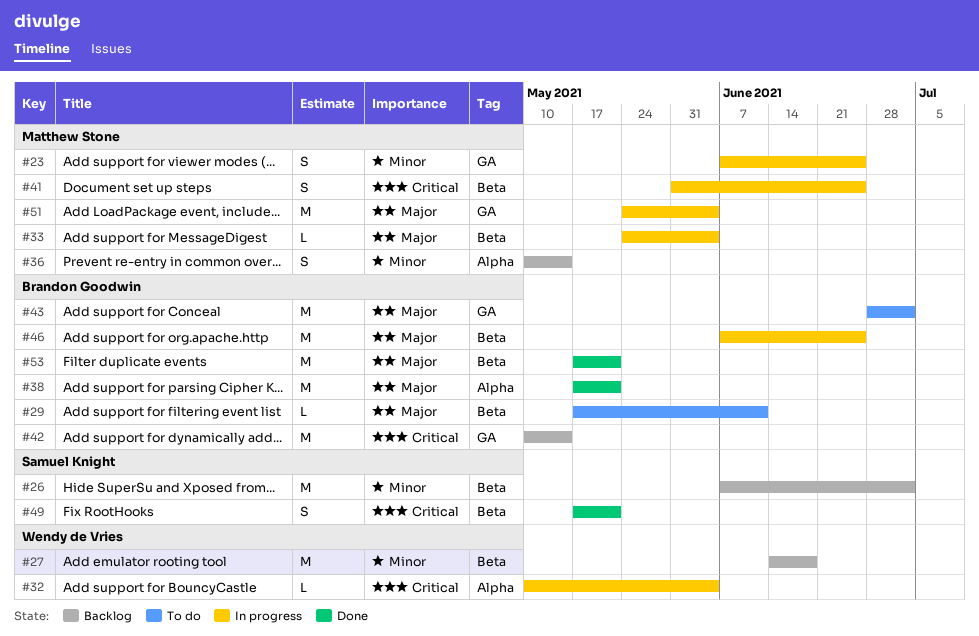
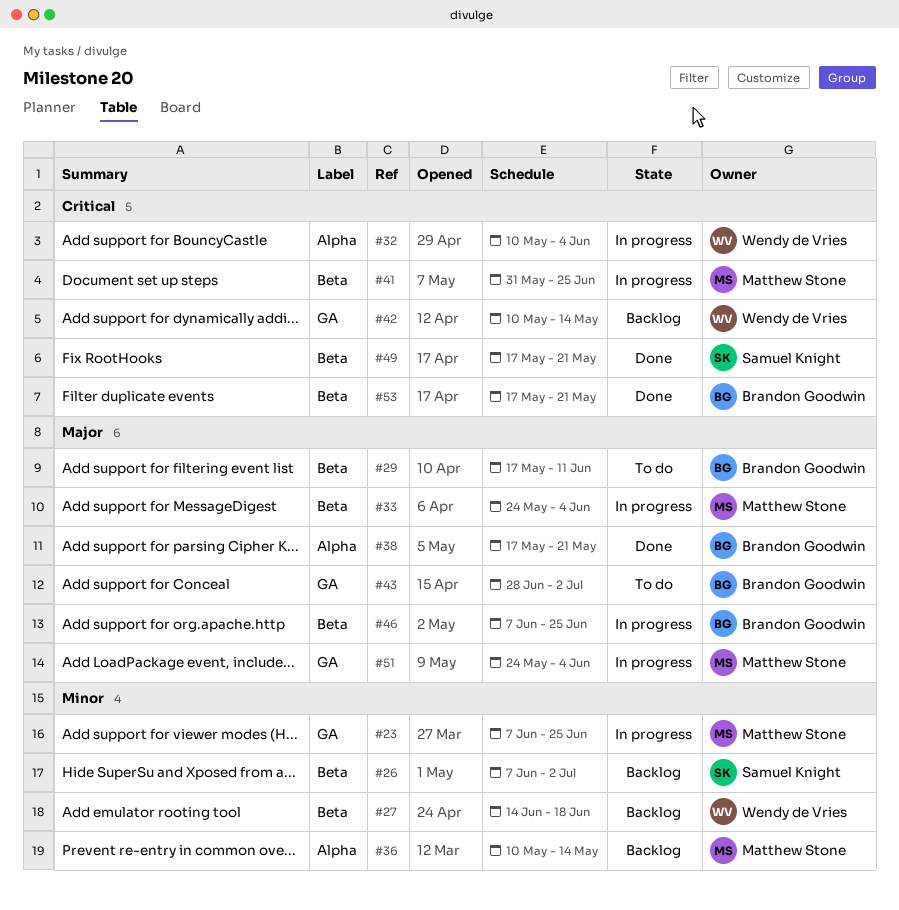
#42, owner: Brandon Goodwin -> Wendy de Vries
#53, priority: Major -> Critical

